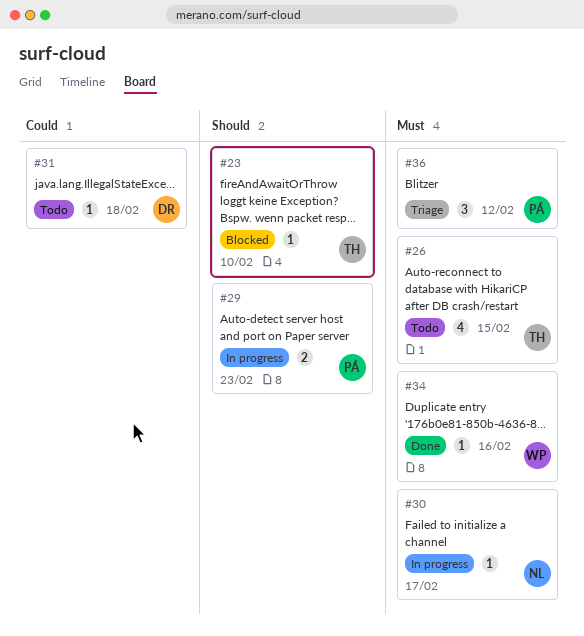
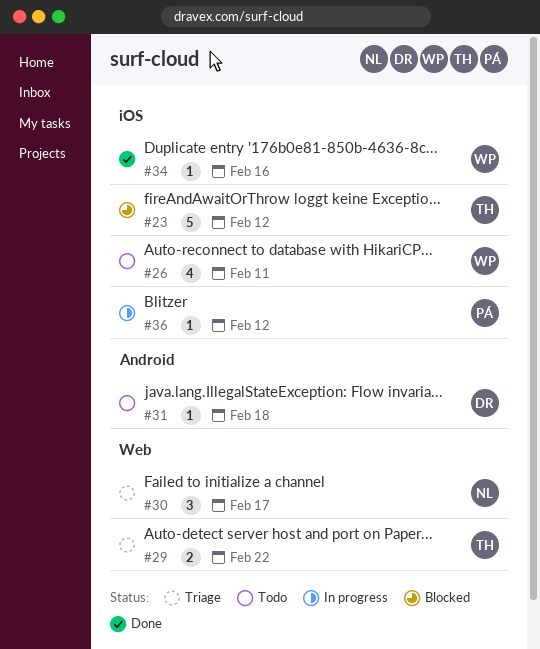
#23, estimate: 1 -> 5
#23, due: Feb 10 -> Feb 12
#26, owner: TH -> WP
#26, due: Feb 15 -> Feb 11
#29, status: In progress -> Triage
#29, owner: PÁ -> TH
#29, due: Feb 23 -> Feb 22
#30, status: In progress -> Triage
#30, estimate: 1 -> 3
#36, status: Triage -> In progress
#36, estimate: 3 -> 1

